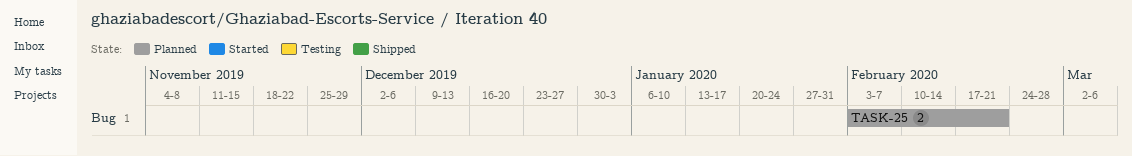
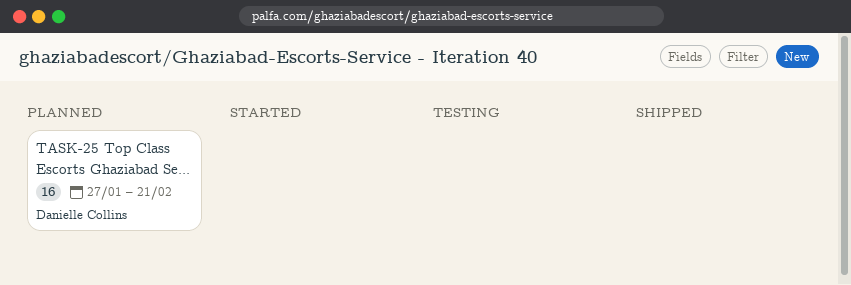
TASK-25, estimate: 2 -> 16
TASK-25, start: Feb 3 -> Jan 27

